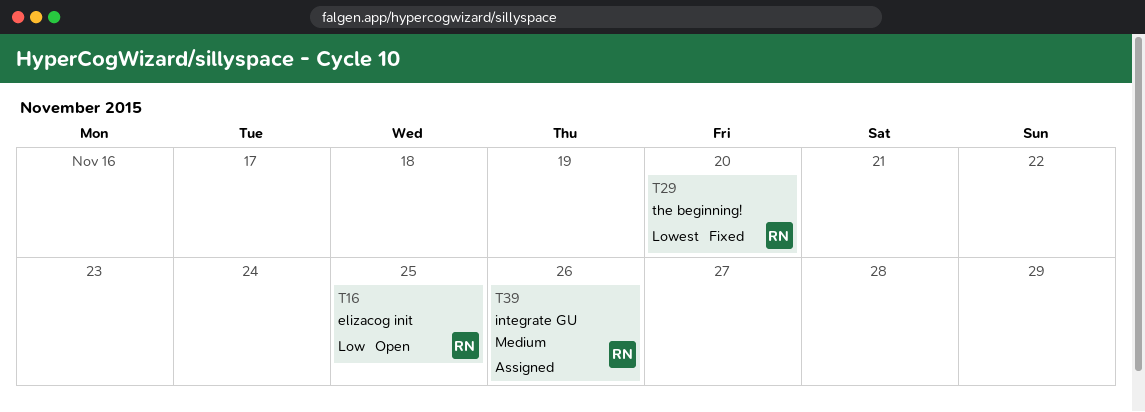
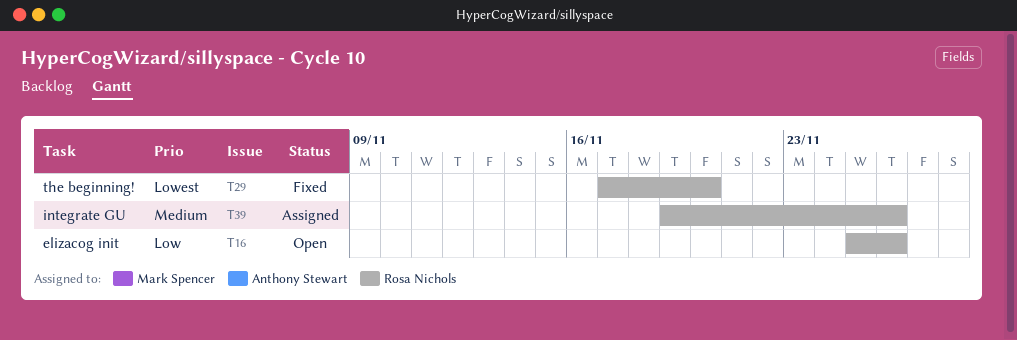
T16, due: Nov 25 -> Nov 26

